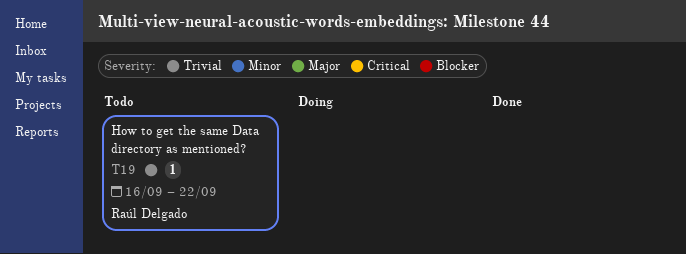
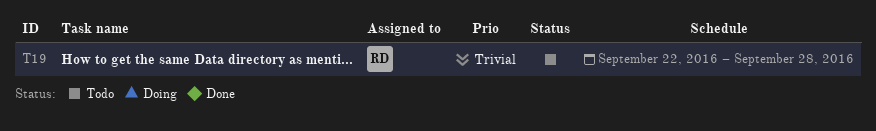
T19, start: Sep 16 -> Sep 22
T19, due: Sep 22 -> Sep 28

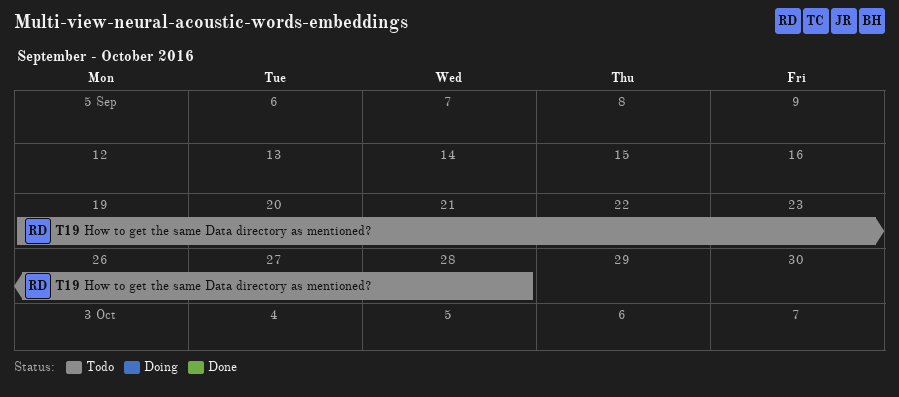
T19, start: Sep 22 -> Sep 19

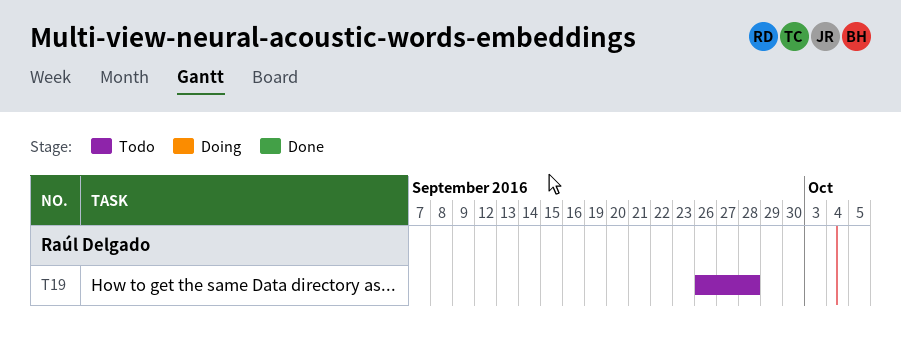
T19, start: Sep 19 -> Sep 26

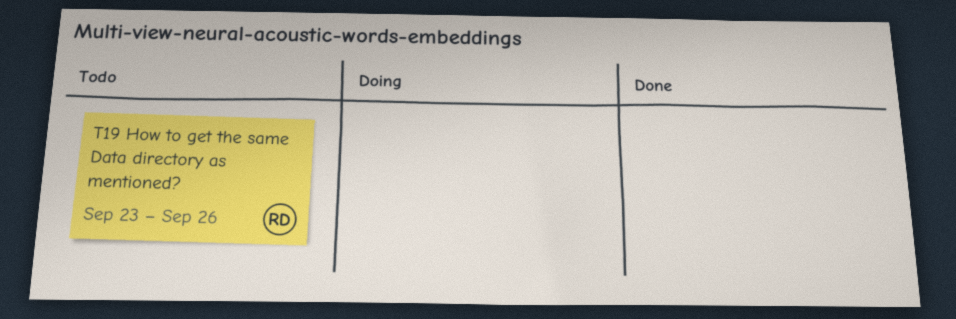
T19, start: Sep 26 -> Sep 23
T19, due: Sep 28 -> Sep 26

